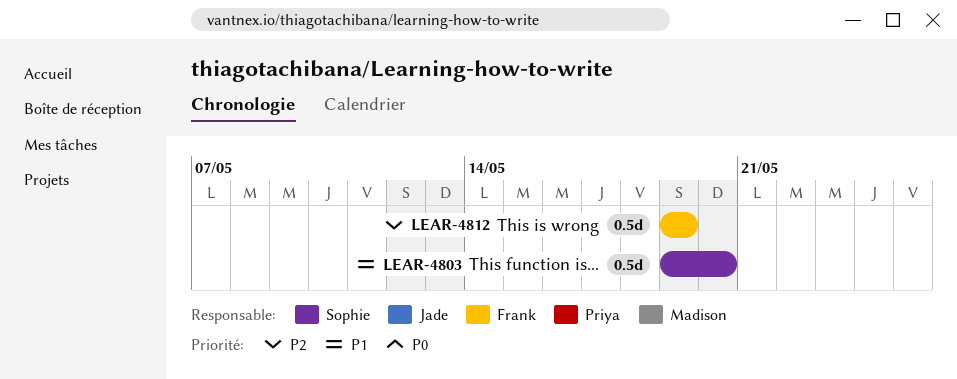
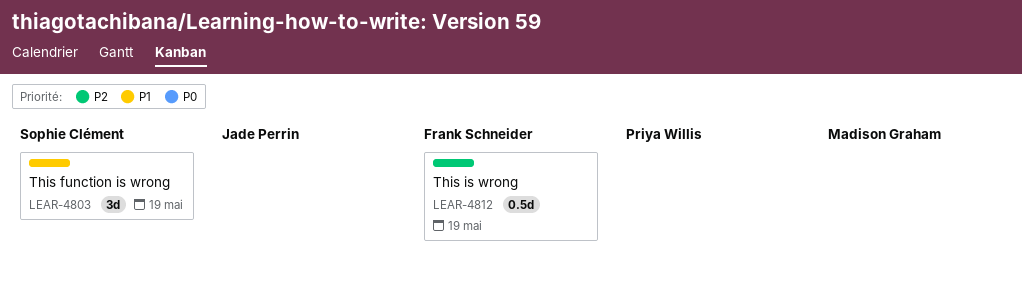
LEAR-4803, estimate: 0.5d -> 3d
LEAR-4803, due: May 20 -> May 19

